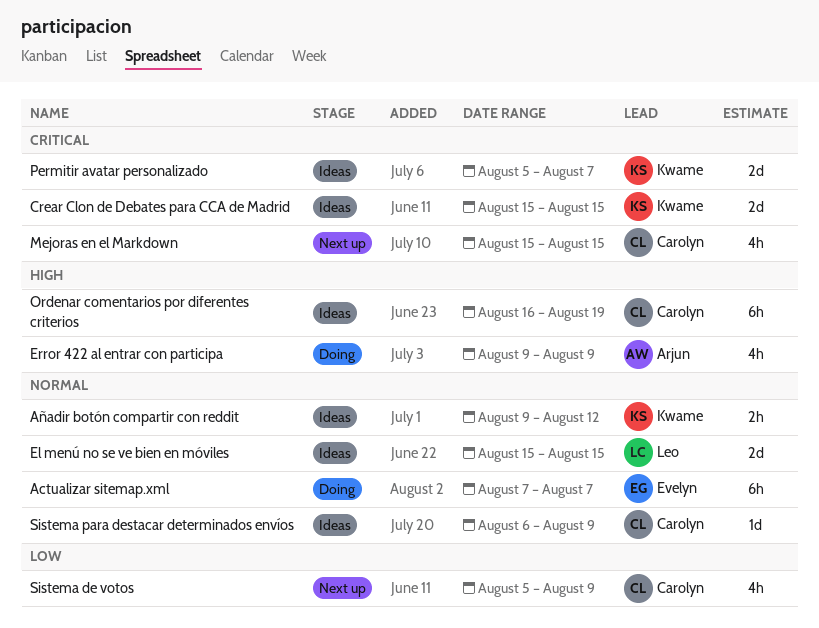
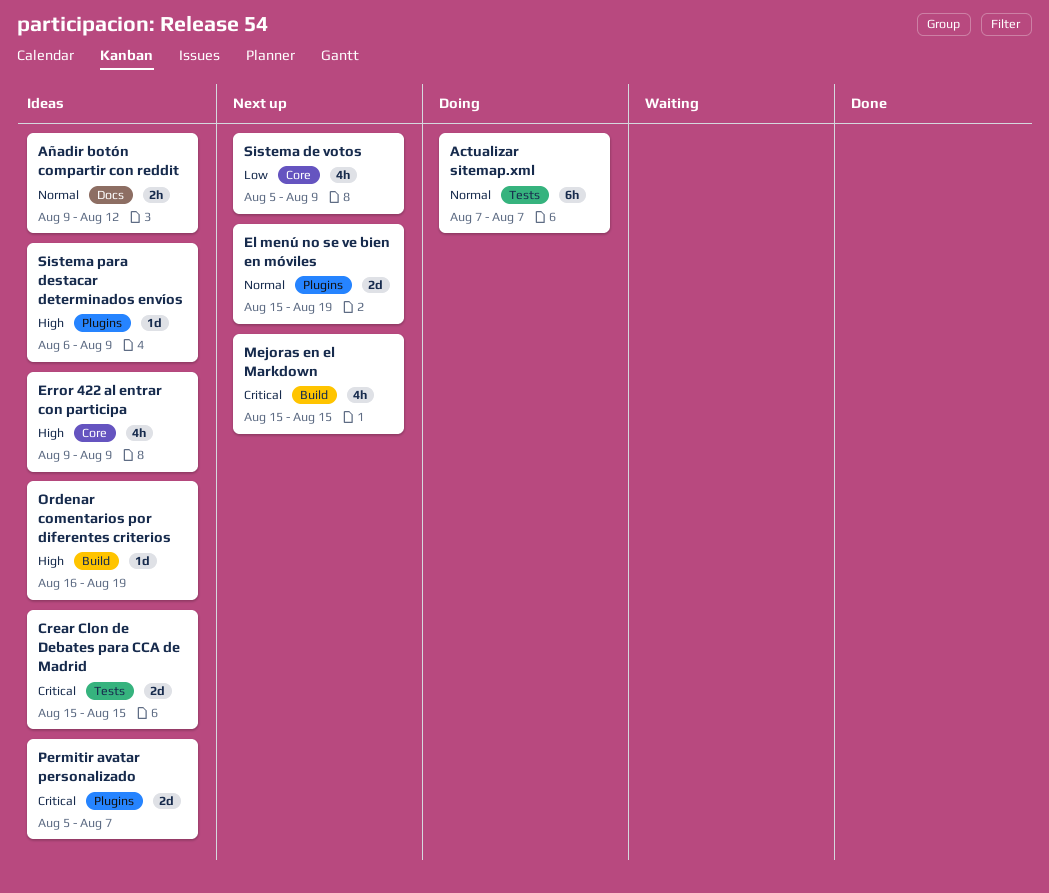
El menú no se ve bien en móviles, status: Ideas -> Next up
El menú no se ve bien en móviles, due: Aug 15 -> Aug 19
Error 422 al entrar con participa, status: Doing -> Ideas
Ordenar comentarios por diferentes criterios, estimate: 6h -> 1d
Sistema para destacar determinados envíos, priority: Normal -> High

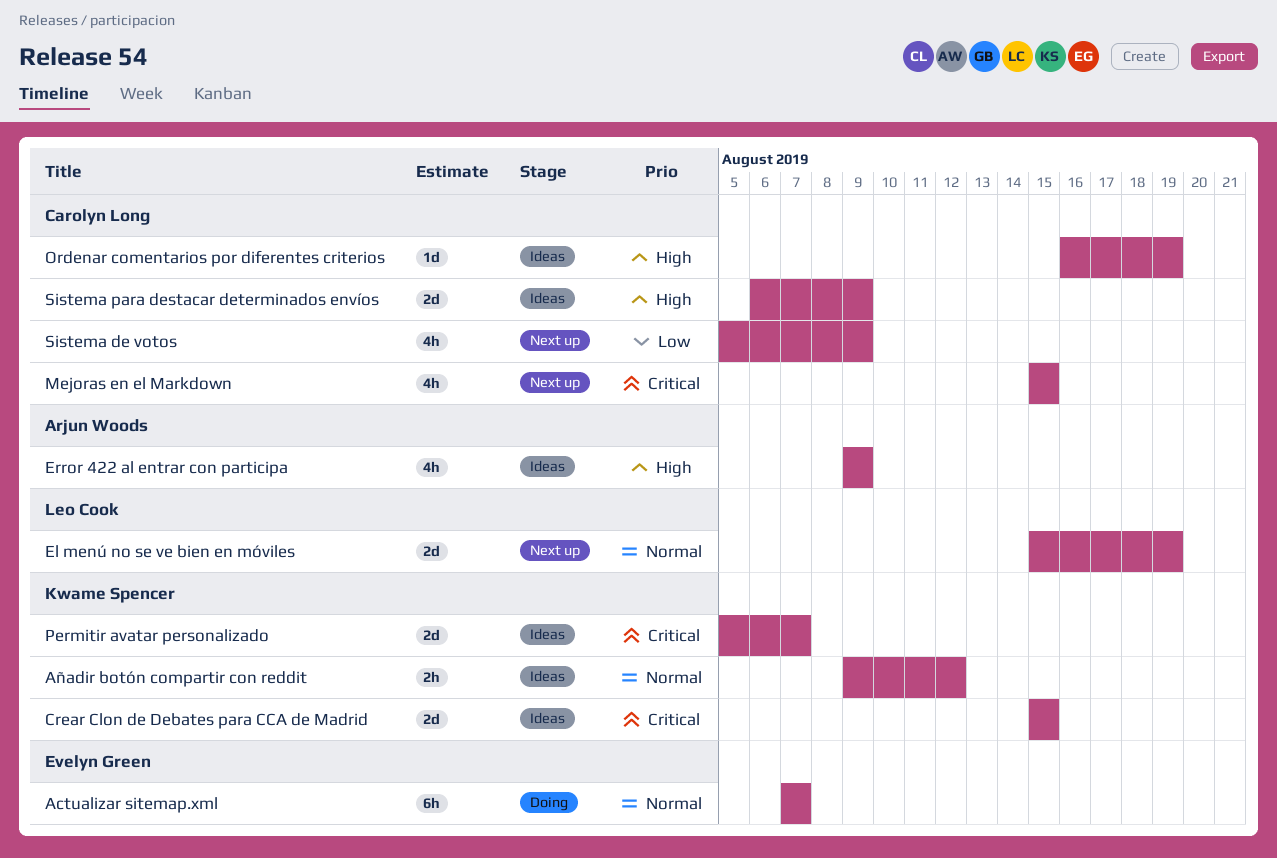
Sistema para destacar determinados envíos, estimate: 1d -> 2d

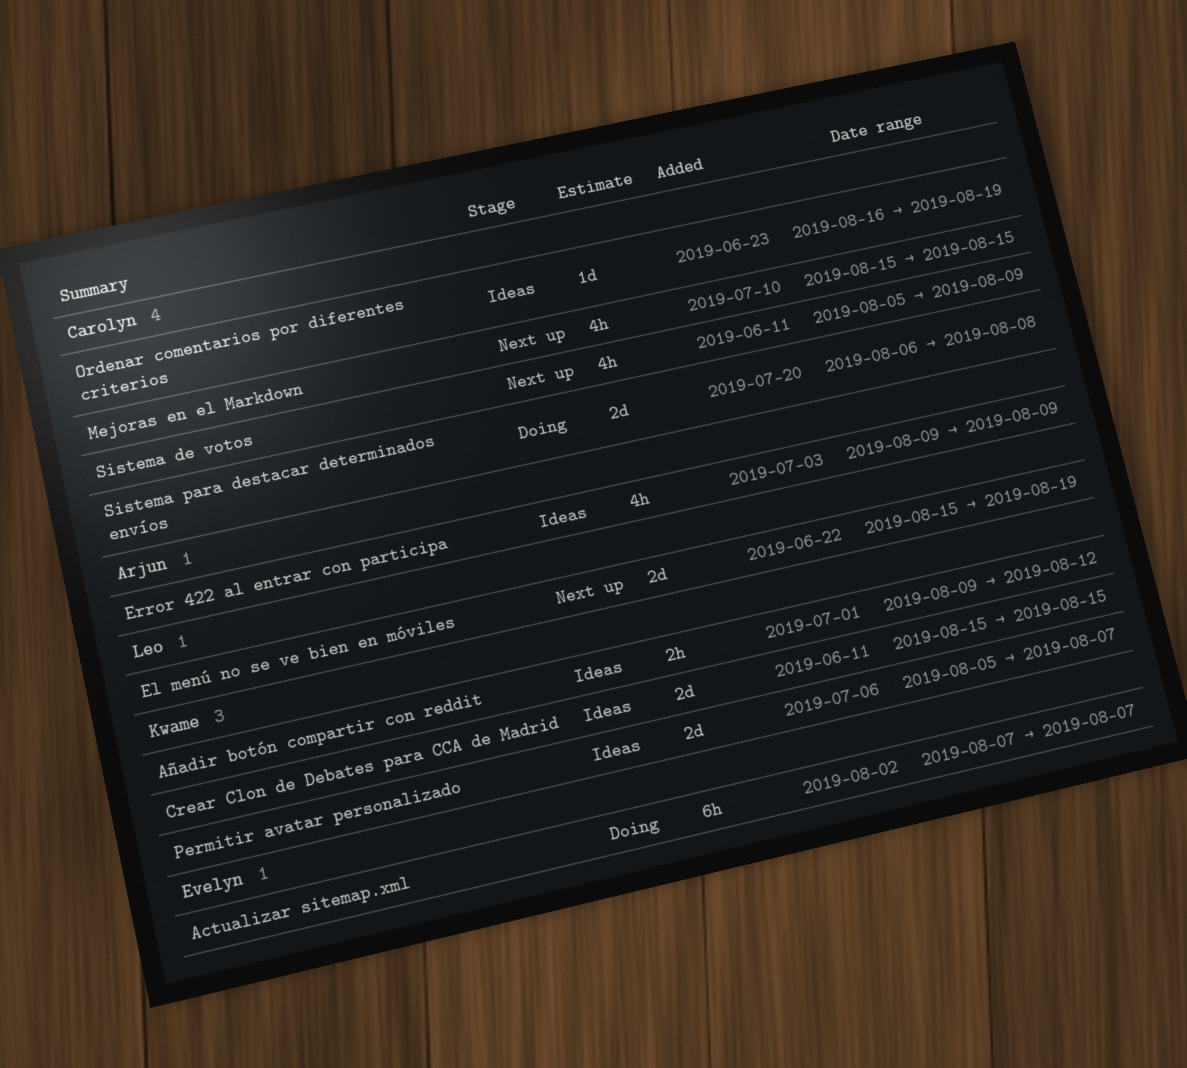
Sistema para destacar determinados envíos, status: Ideas -> Doing
Sistema para destacar determinados envíos, due: Aug 9 -> Aug 8

